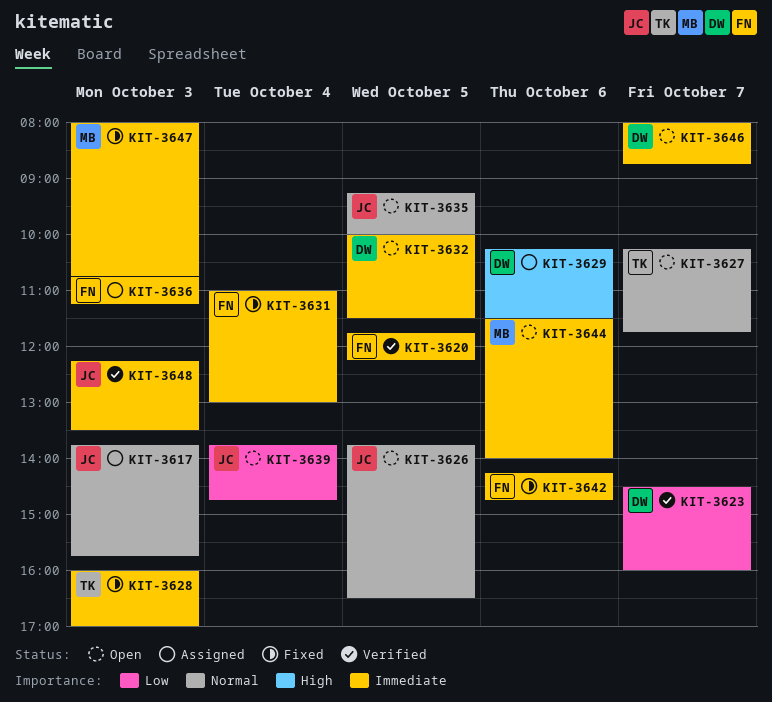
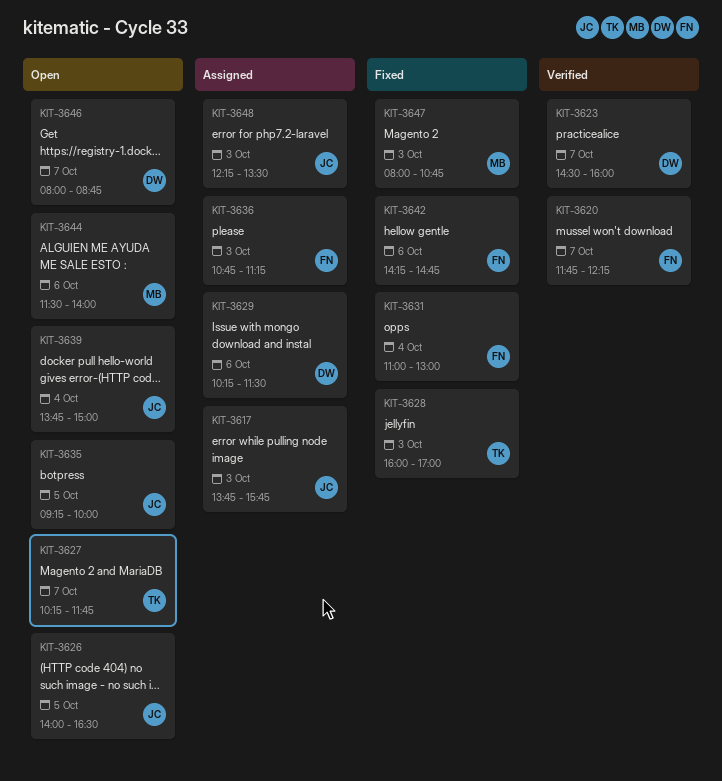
KIT-3620, day: Oct 5 -> Oct 7
KIT-3626, begins: 13:45 -> 14:00
KIT-3632: present -> none
KIT-3639, ends: 14:45 -> 15:00
KIT-3648, status: Verified -> Assigned

